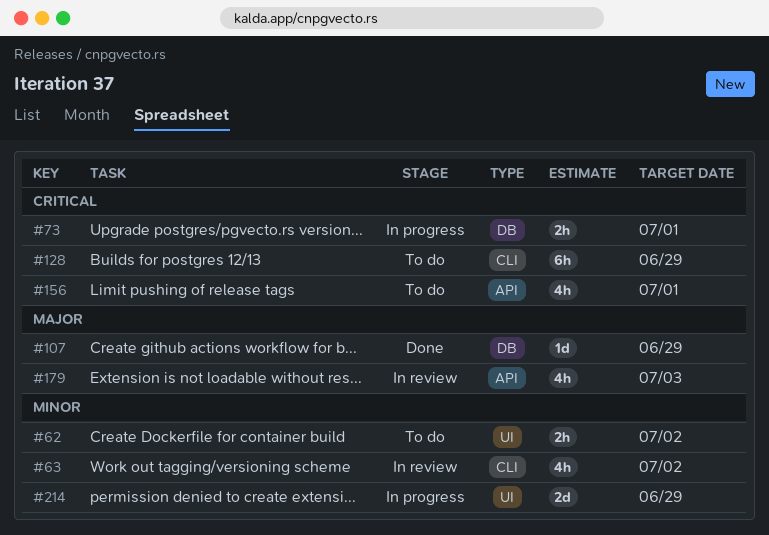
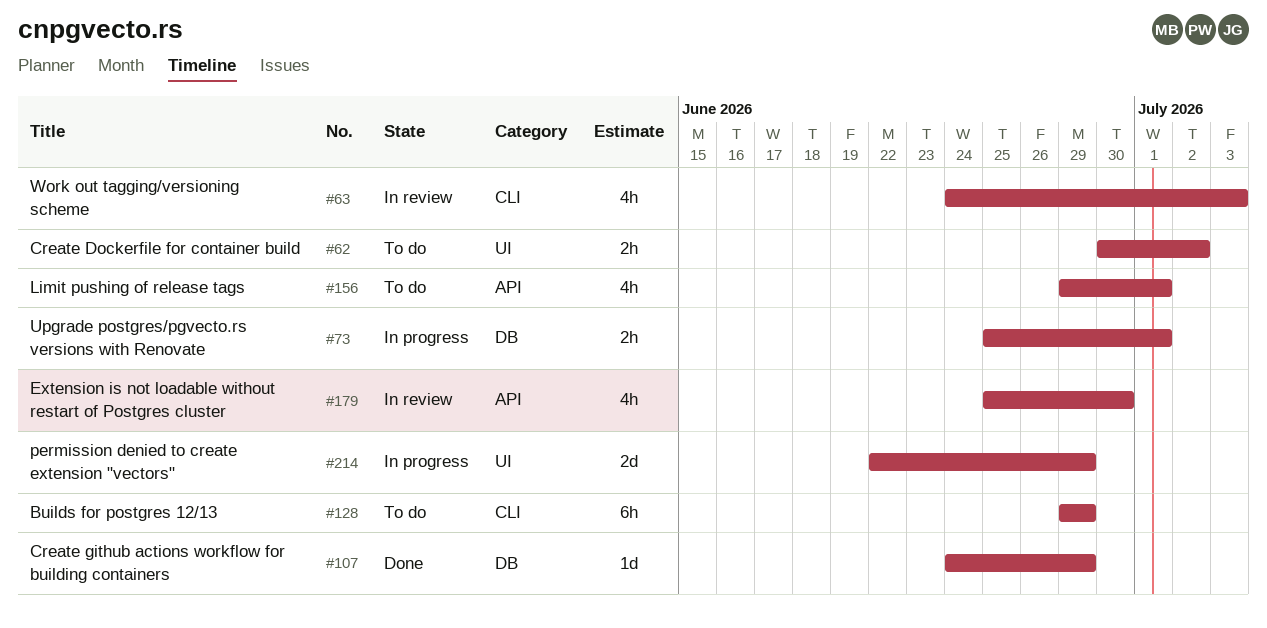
#63, due: Jul 2 -> Jul 3
#179, due: Jul 3 -> Jun 30

